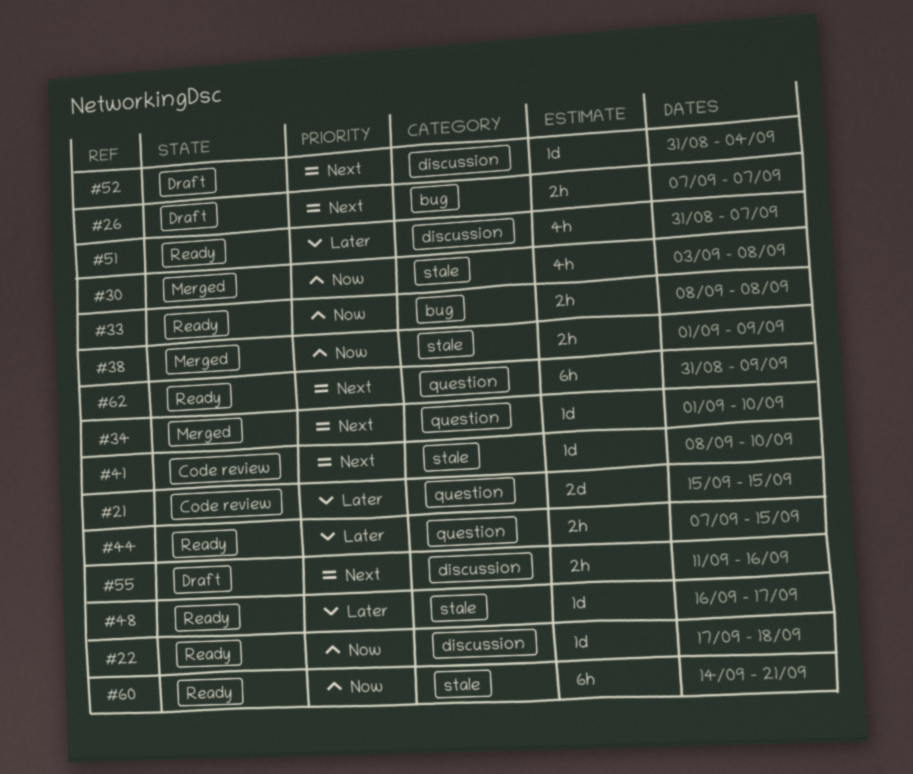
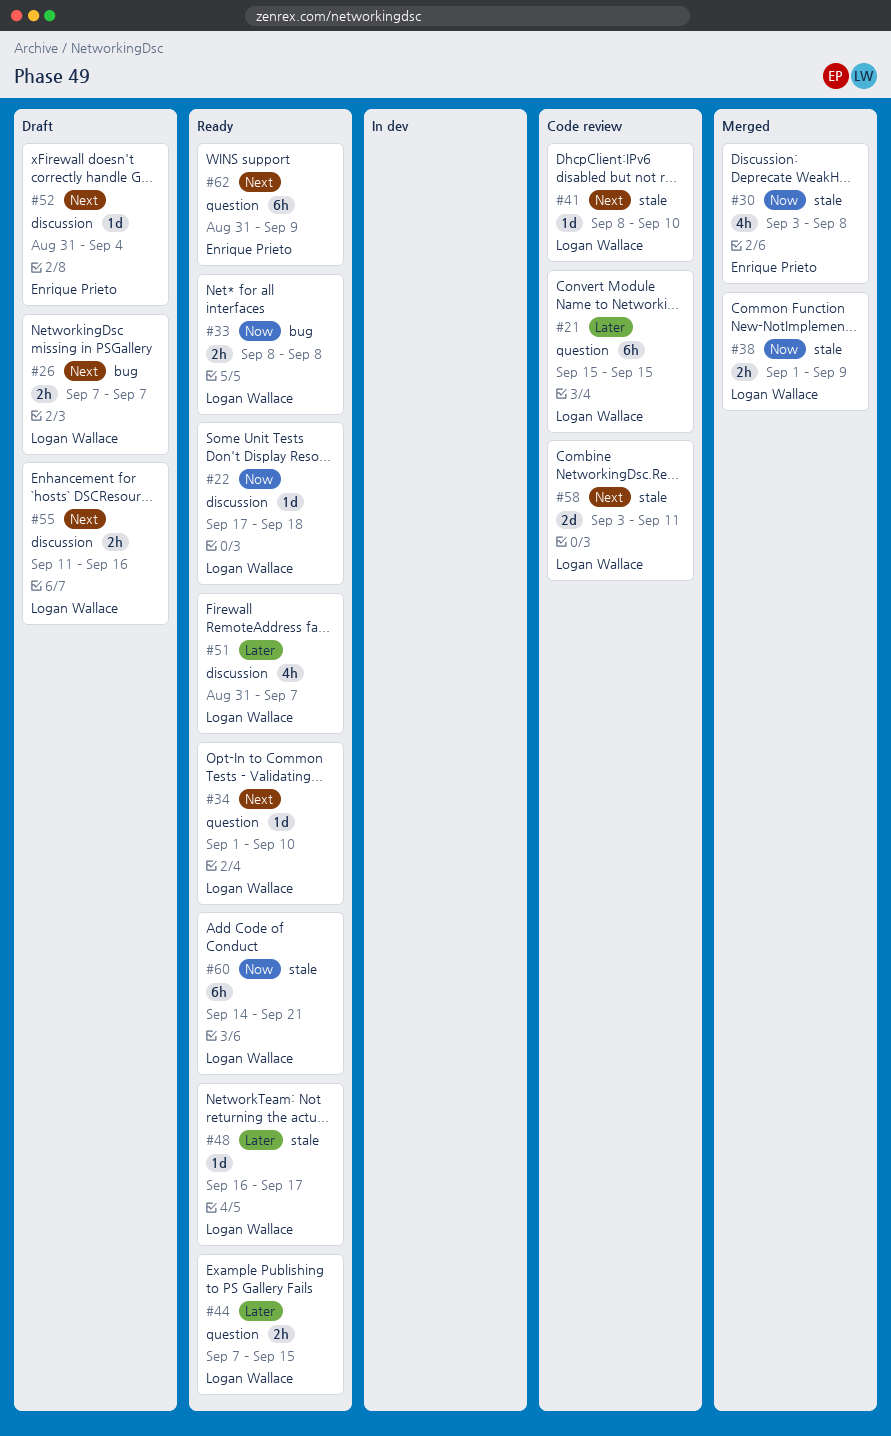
#21, estimate: 2d -> 6h
#34, status: Merged -> Ready
#58: none -> present

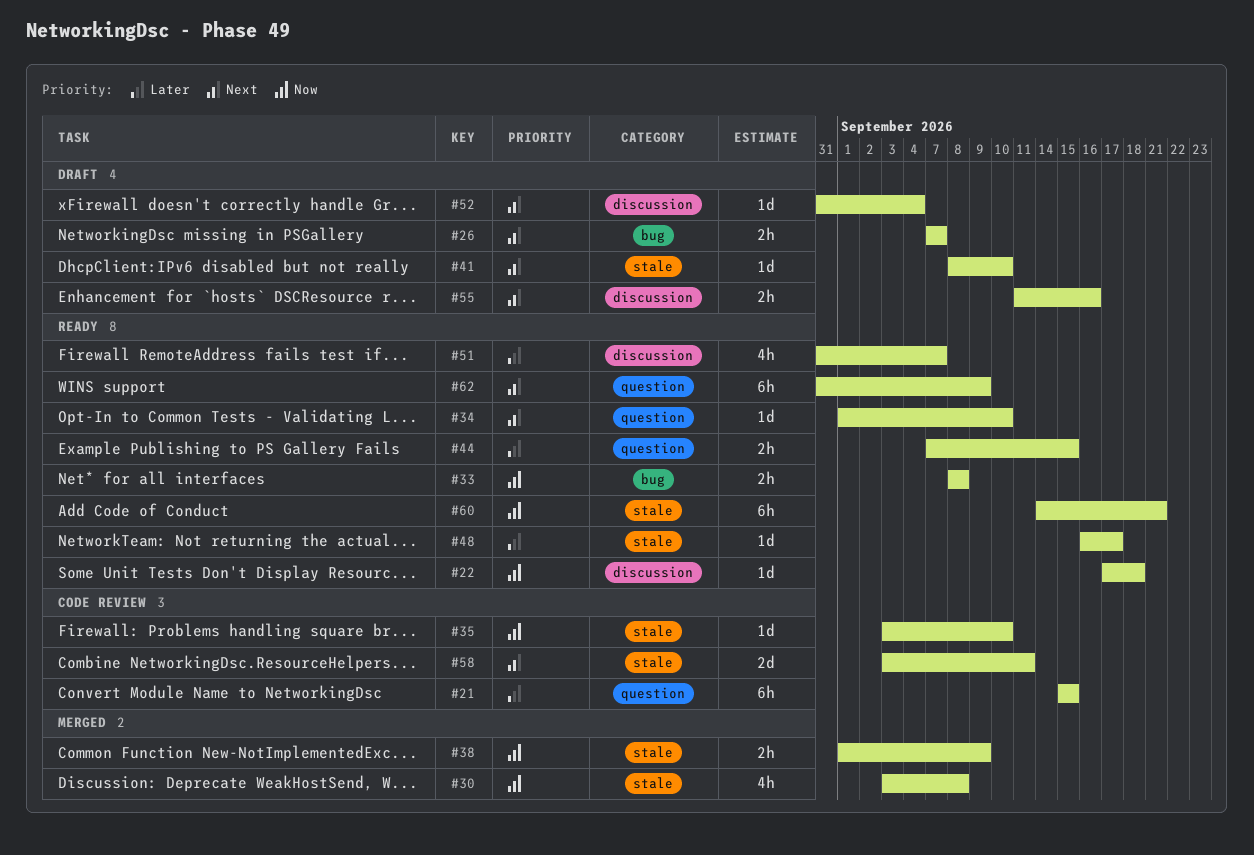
#35: none -> present
#41, status: Code review -> Draft

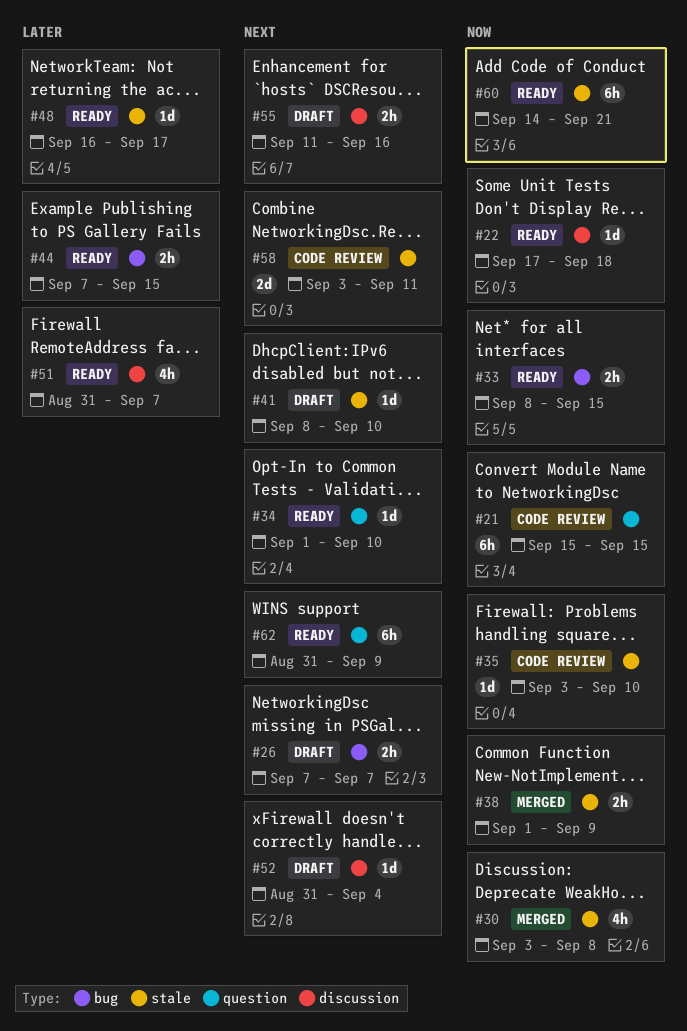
#21, priority: Later -> Now
#33, due: Sep 8 -> Sep 15
#44, label: question -> bug

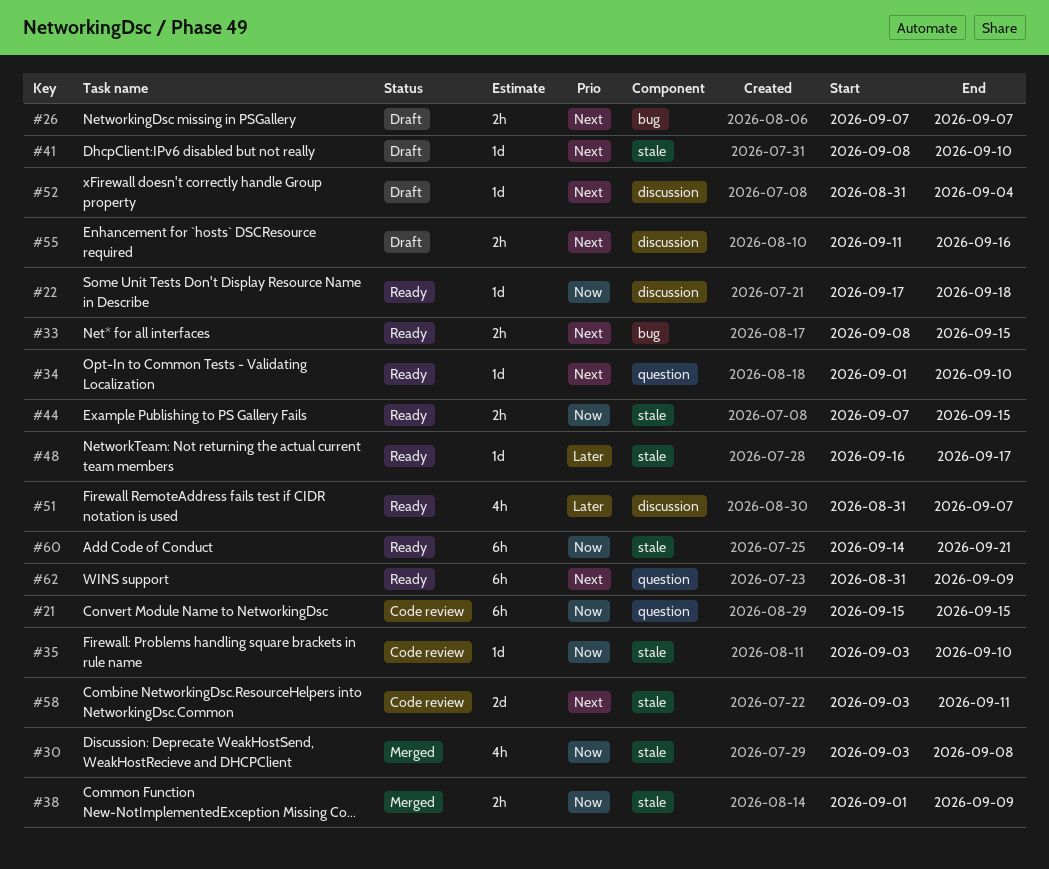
#33, priority: Now -> Next
#44, priority: Later -> Now
#44, label: bug -> stale

